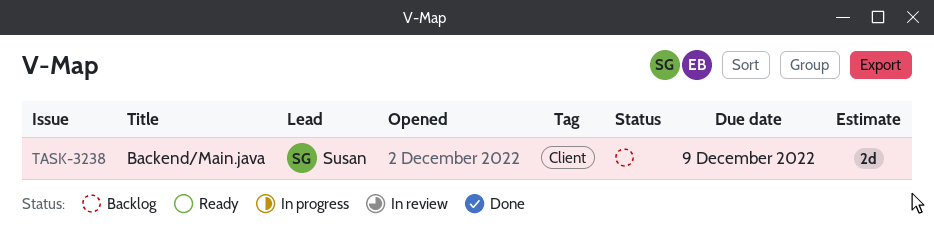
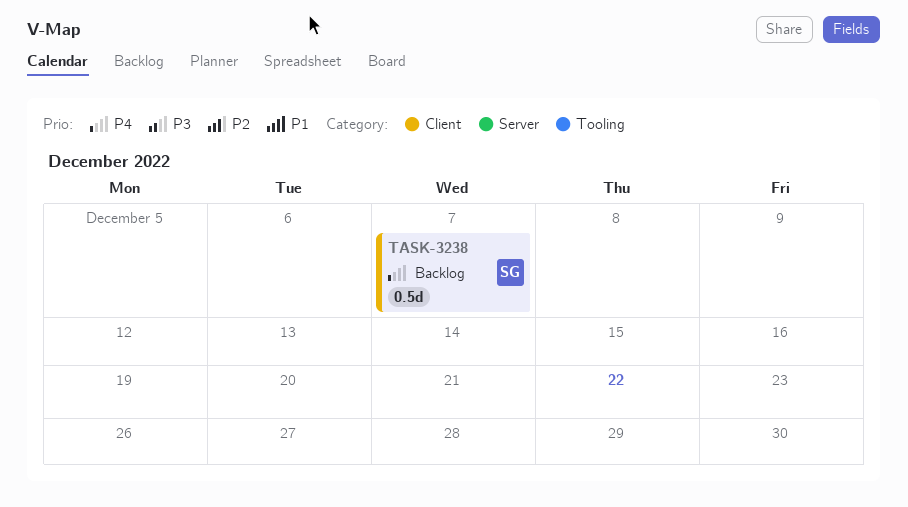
TASK-3238, estimate: 2d -> 0.5d
TASK-3238, due: Dec 9 -> Dec 7

